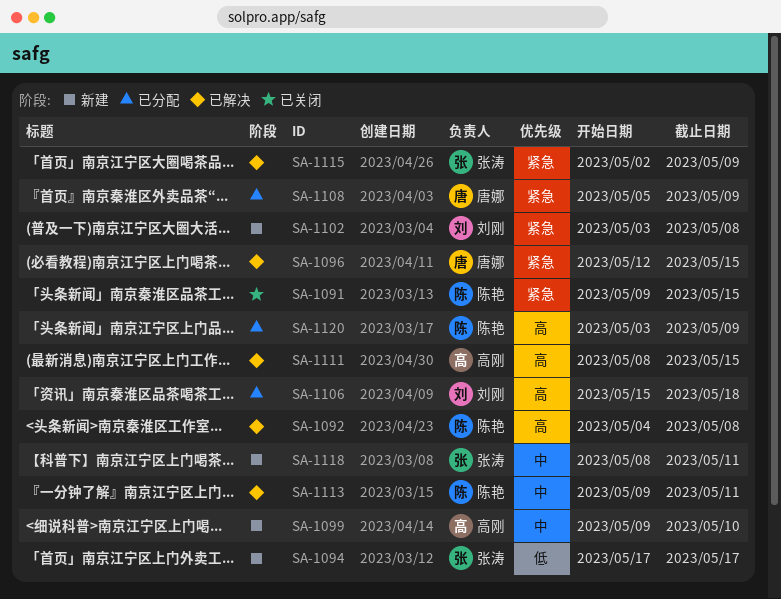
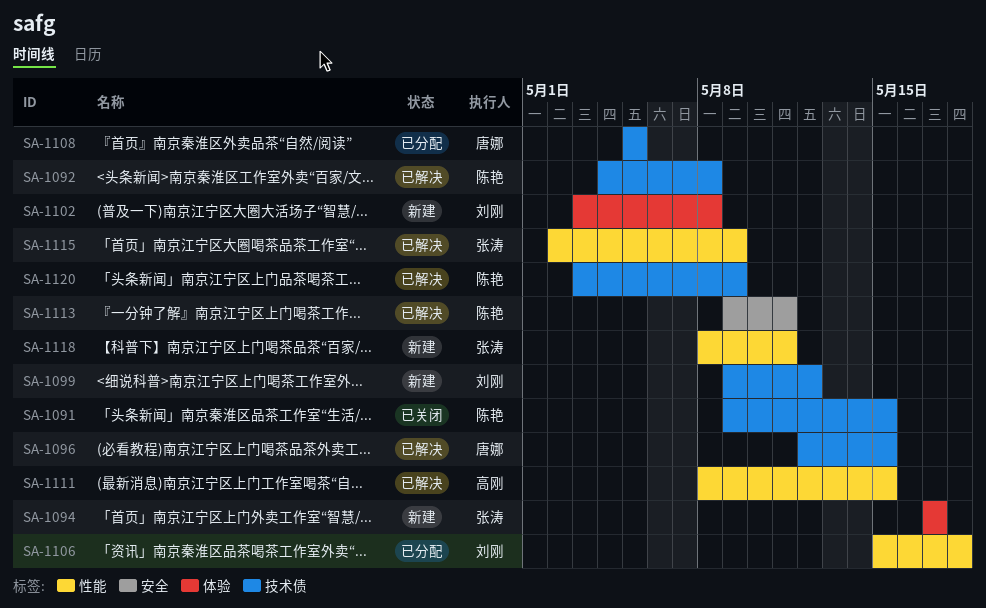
SA-1099, owner: 高刚 -> 刘刚
SA-1099, due: May 10 -> May 12
SA-1108, due: May 9 -> May 5
SA-1120, status: 已分配 -> 已解决

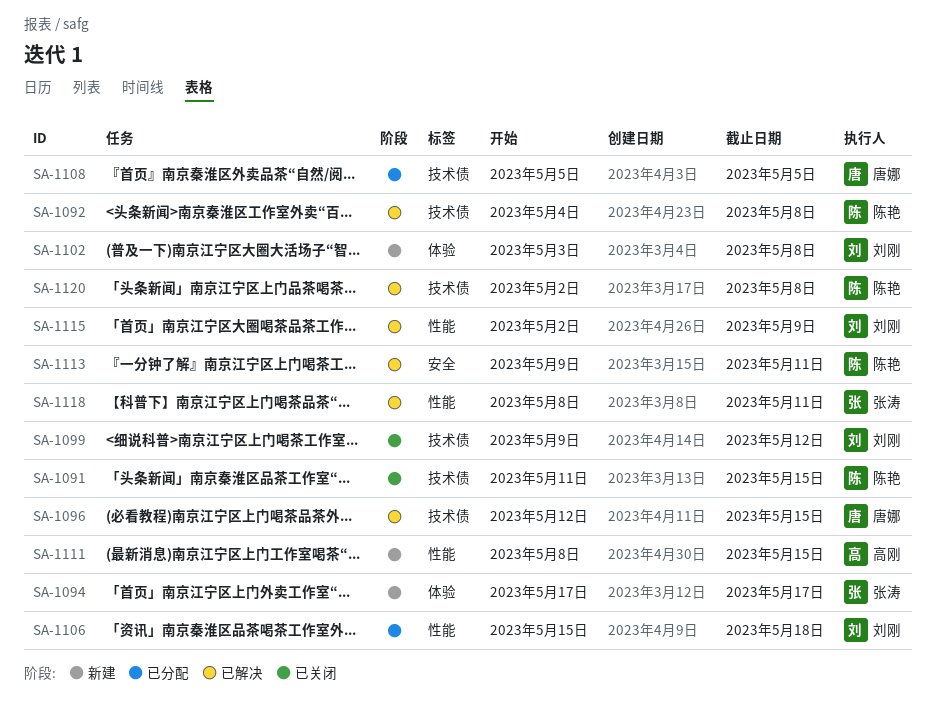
SA-1091, start: May 9 -> May 11
SA-1099, status: 新建 -> 已关闭
SA-1111, status: 已解决 -> 新建
SA-1115, owner: 张涛 -> 刘刚
SA-1118, status: 新建 -> 已解决
SA-1120, start: May 3 -> May 2
SA-1120, due: May 9 -> May 8

